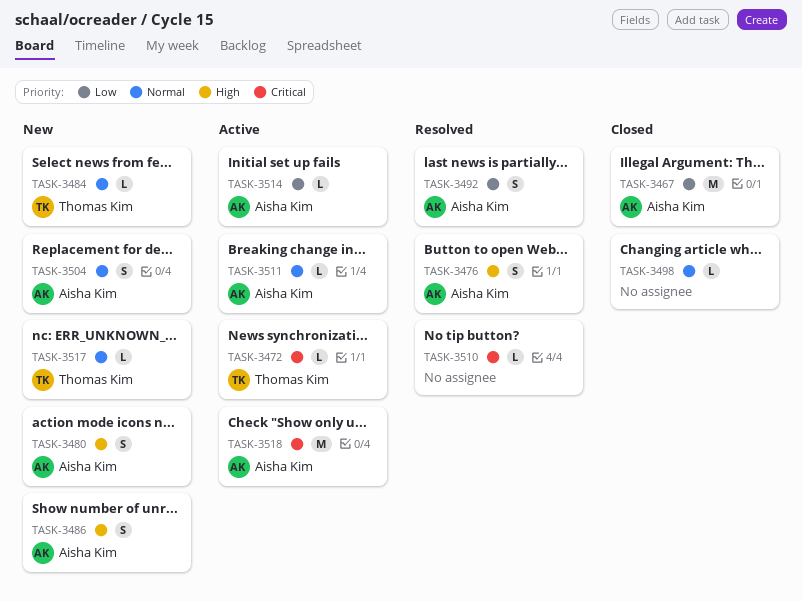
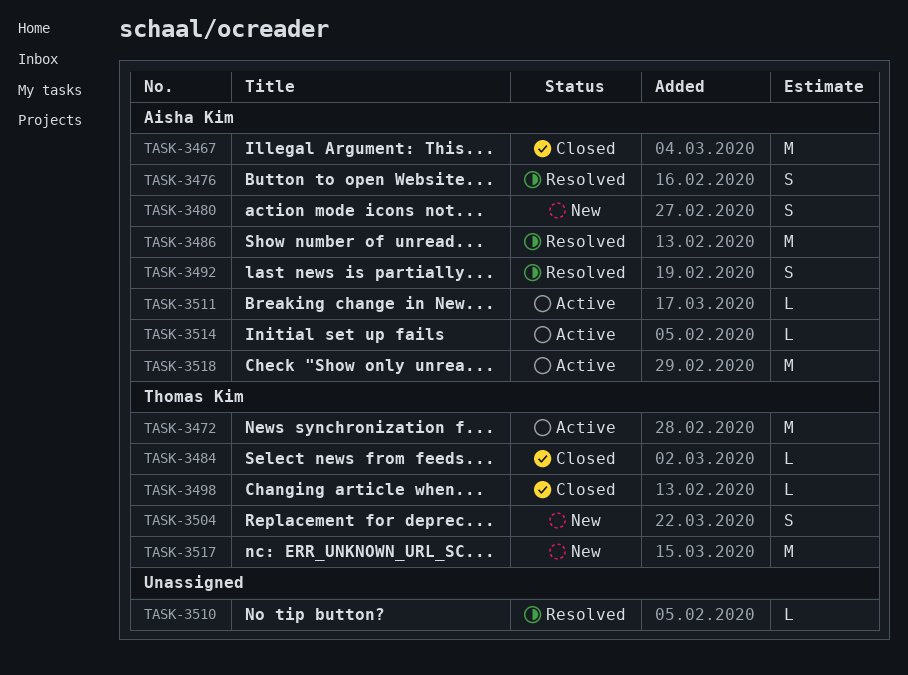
TASK-3472, estimate: L -> M
TASK-3484, status: New -> Closed
TASK-3486, status: New -> Resolved
TASK-3486, estimate: S -> M
TASK-3498, owner: none -> Thomas Kim
TASK-3504, owner: Aisha Kim -> Thomas Kim
TASK-3517, estimate: L -> M

